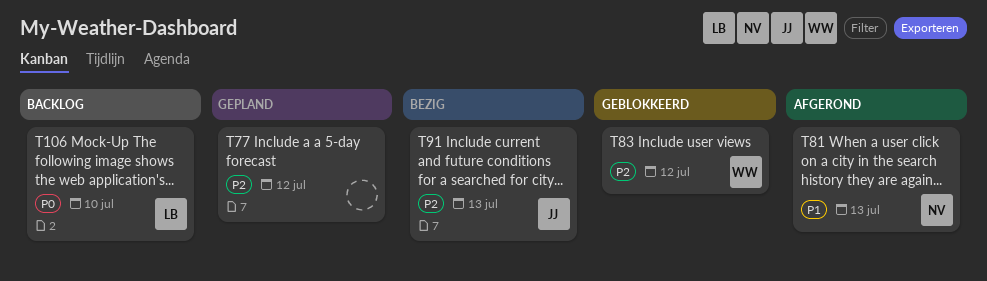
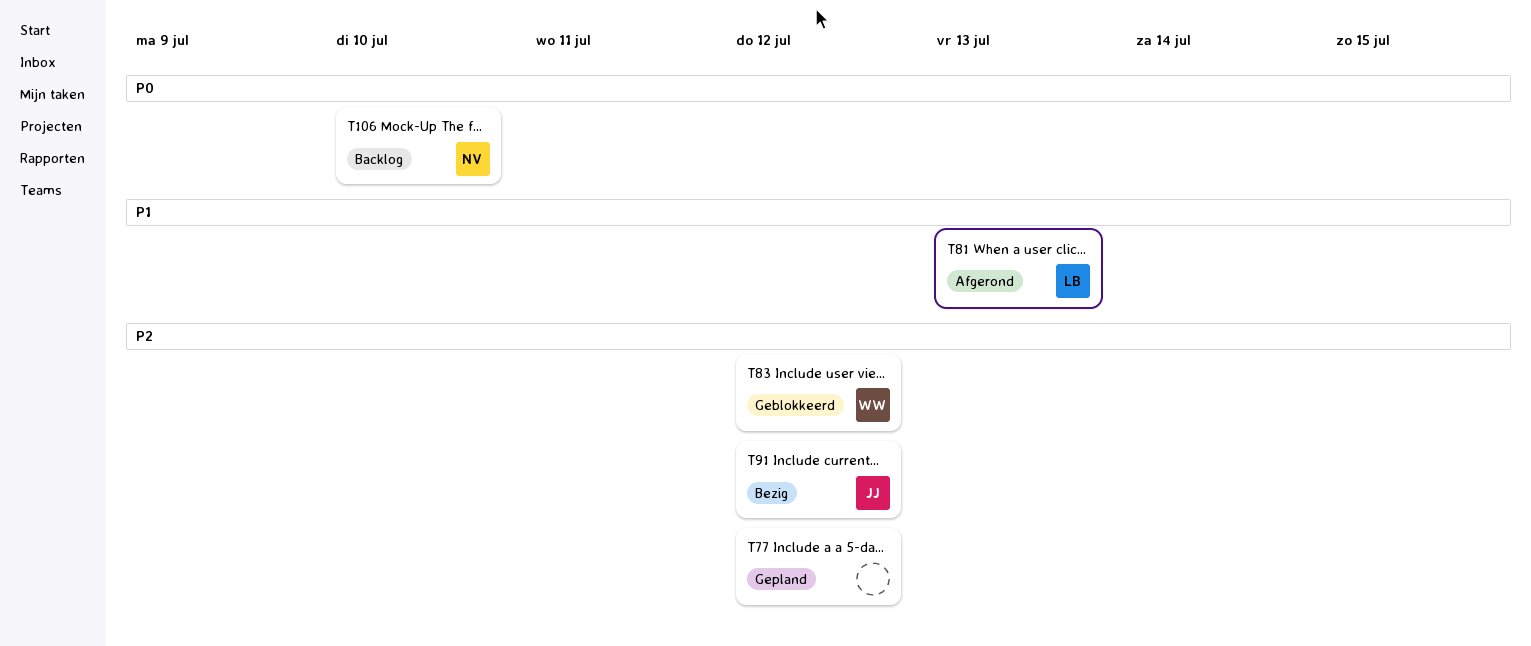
T81, owner: NV -> LB
T91, due: Jul 13 -> Jul 12
T106, owner: LB -> NV

